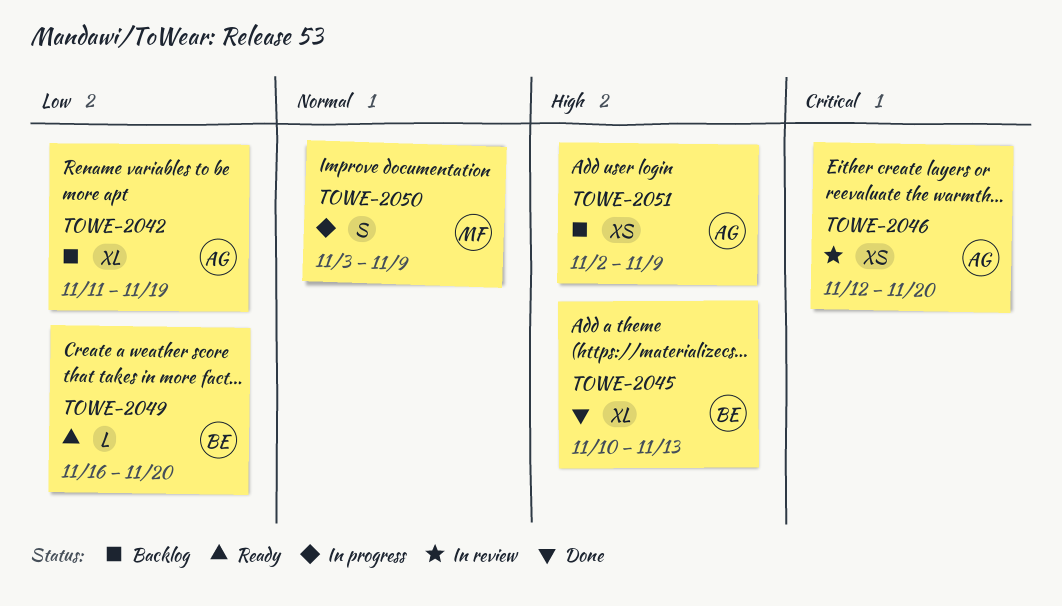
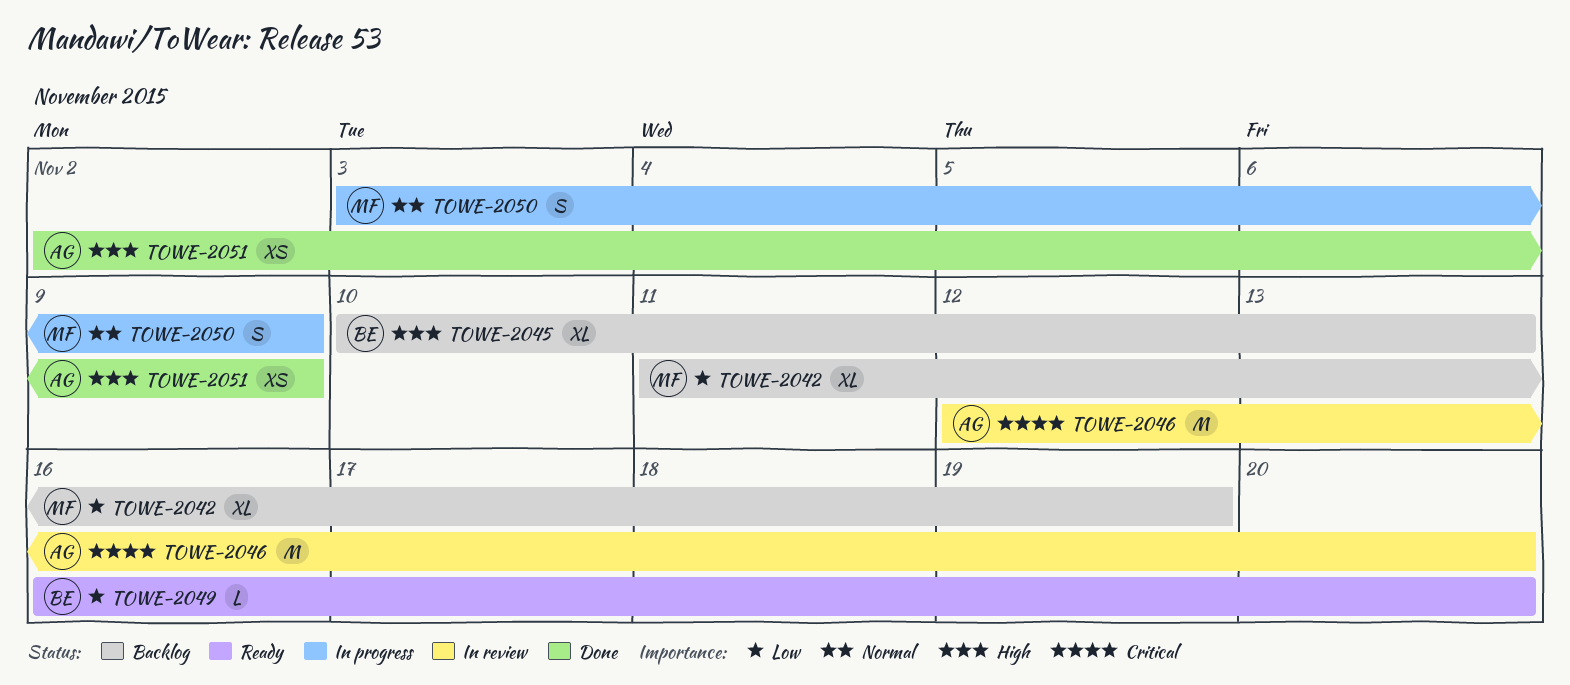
TOWE-2042, owner: AG -> MF
TOWE-2045, status: Done -> Backlog
TOWE-2046, estimate: XS -> M
TOWE-2051, status: Backlog -> Done

